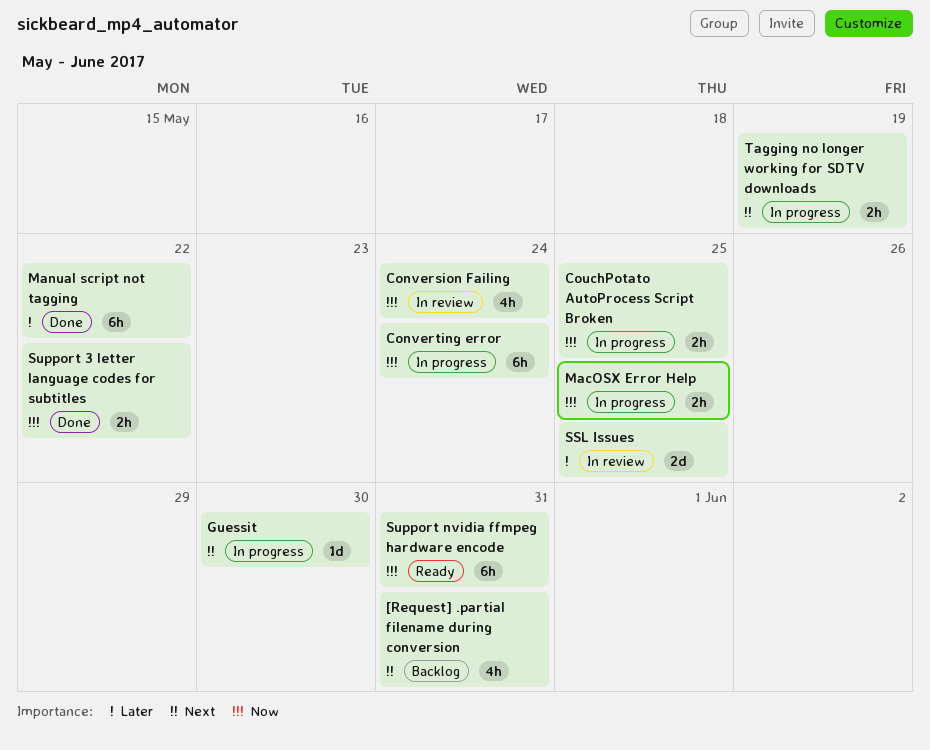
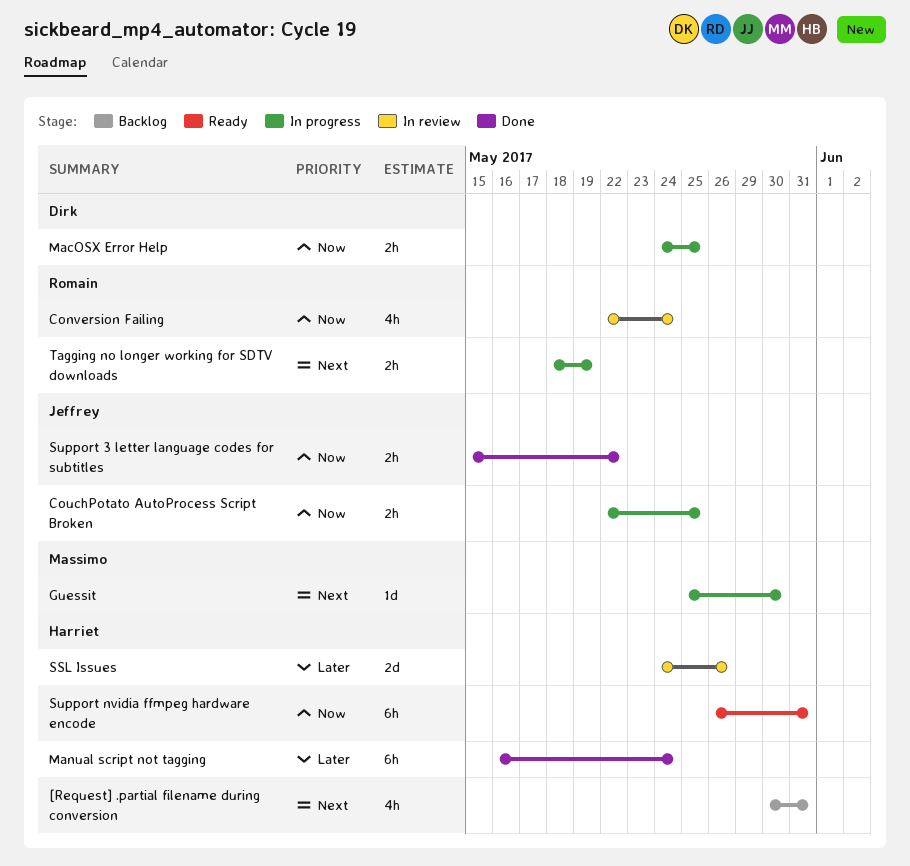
Converting error: present -> none
Manual script not tagging, due: May 22 -> May 24
SSL Issues, due: May 25 -> May 26

